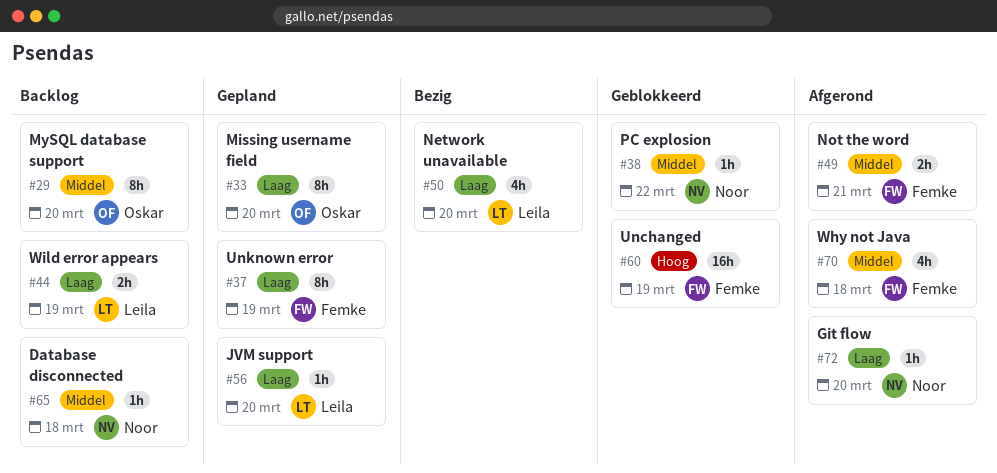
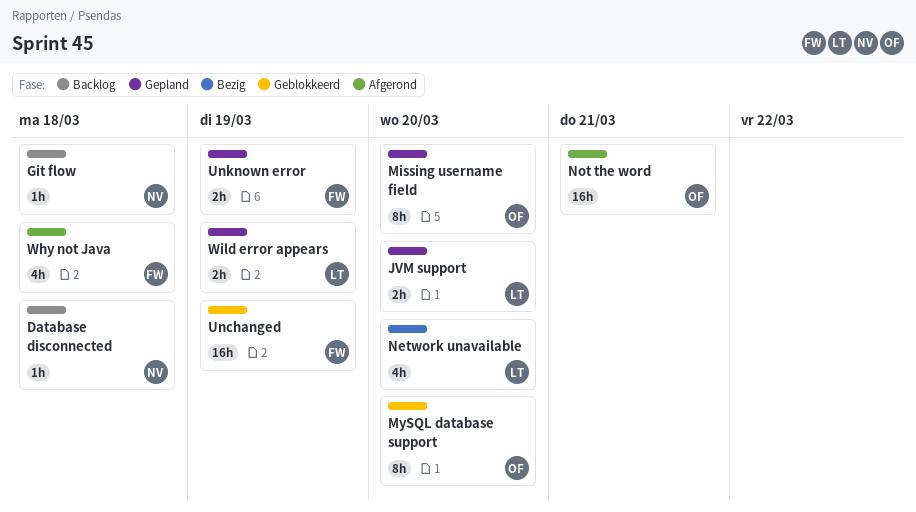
Git flow, status: Afgerond -> Backlog
Git flow, due: Mar 20 -> Mar 18
JVM support, estimate: 1h -> 2h
MySQL database support, status: Backlog -> Geblokkeerd
Not the word, owner: Femke -> Oskar
Not the word, estimate: 2h -> 16h
PC explosion: present -> none
Unknown error, estimate: 8h -> 2h
Wild error appears, status: Backlog -> Gepland

